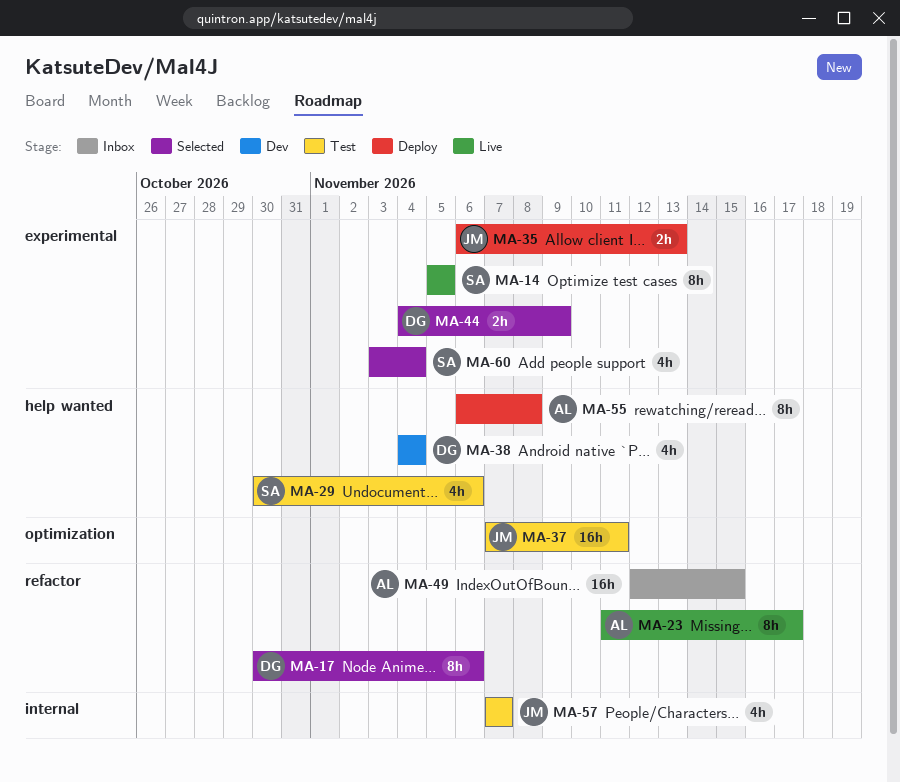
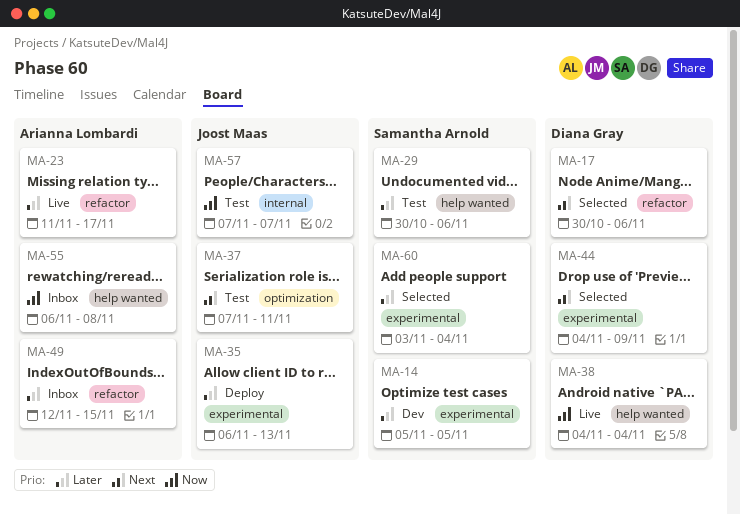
MA-14, status: Live -> Dev
MA-38, status: Dev -> Live
MA-55, status: Deploy -> Inbox

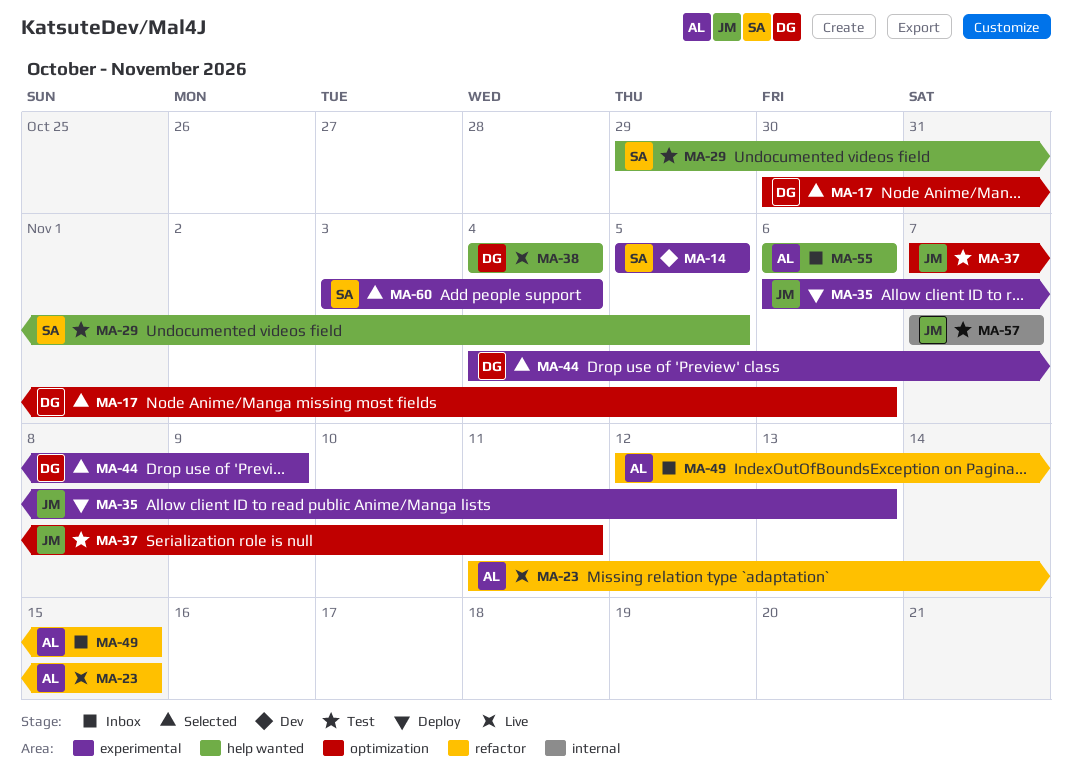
MA-17, label: refactor -> optimization
MA-23, due: Nov 17 -> Nov 15
MA-29, start: Oct 30 -> Oct 29
MA-29, due: Nov 6 -> Nov 5
MA-55, due: Nov 8 -> Nov 6

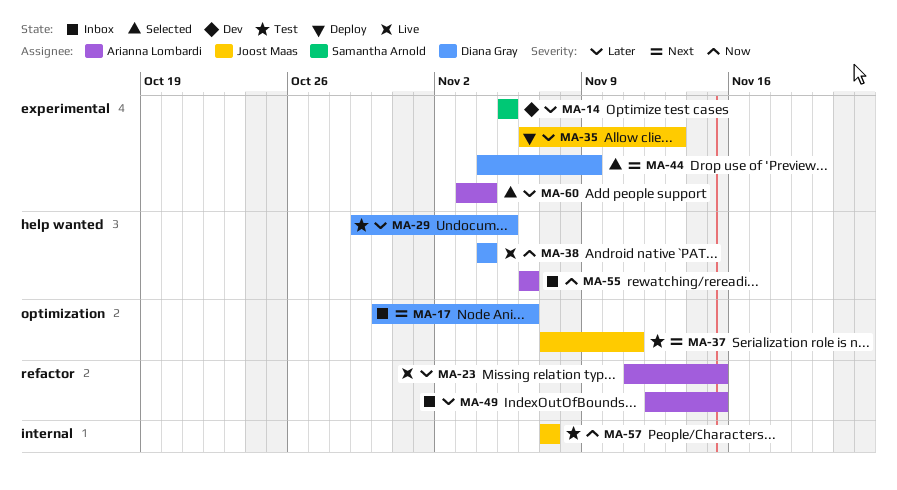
MA-17, status: Selected -> Inbox
MA-29, owner: Samantha Arnold -> Diana Gray
MA-60, owner: Samantha Arnold -> Arianna Lombardi

